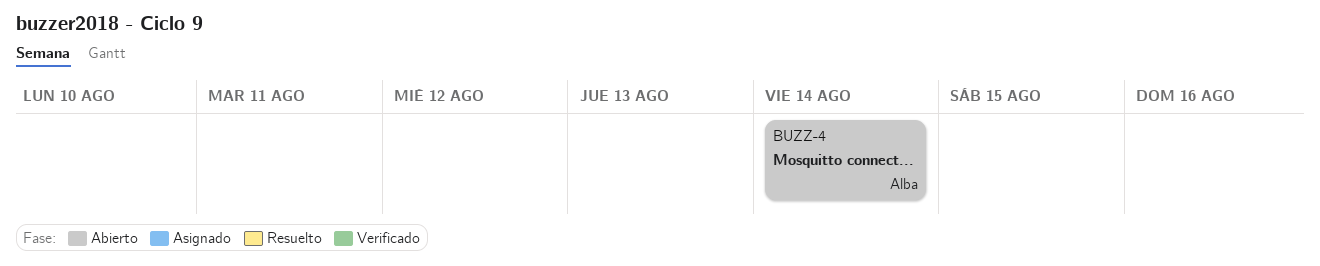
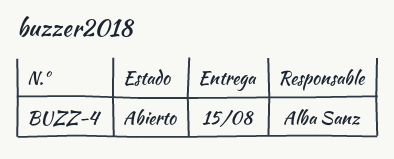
BUZZ-4, due: Aug 14 -> Aug 15

